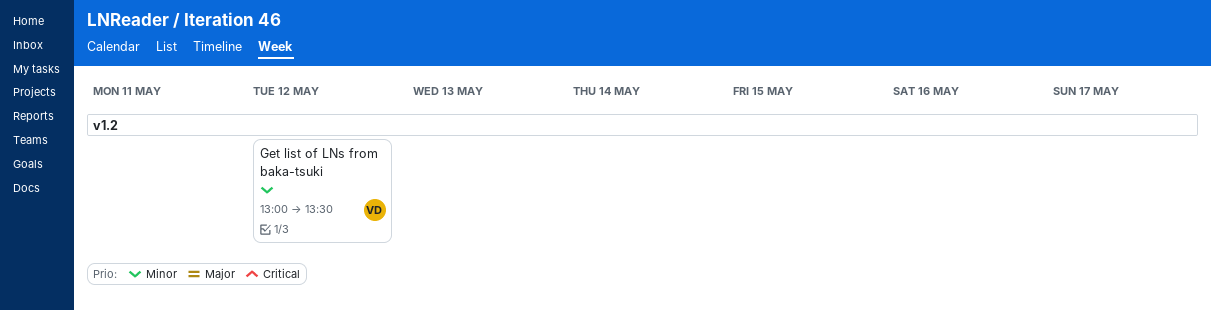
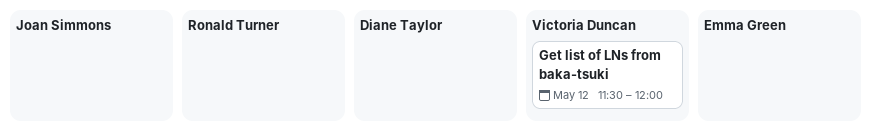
Get list of LNs from baka-tsuki, begins: 13:00 -> 11:30
Get list of LNs from baka-tsuki, ends: 13:30 -> 12:00

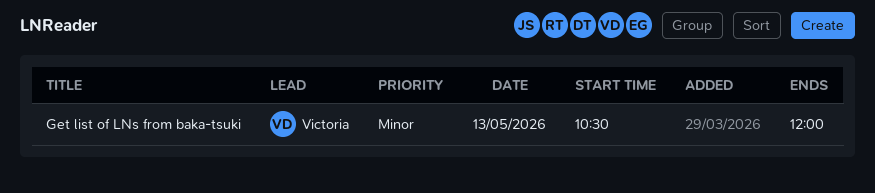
Get list of LNs from baka-tsuki, day: May 12 -> May 13
Get list of LNs from baka-tsuki, begins: 11:30 -> 10:30

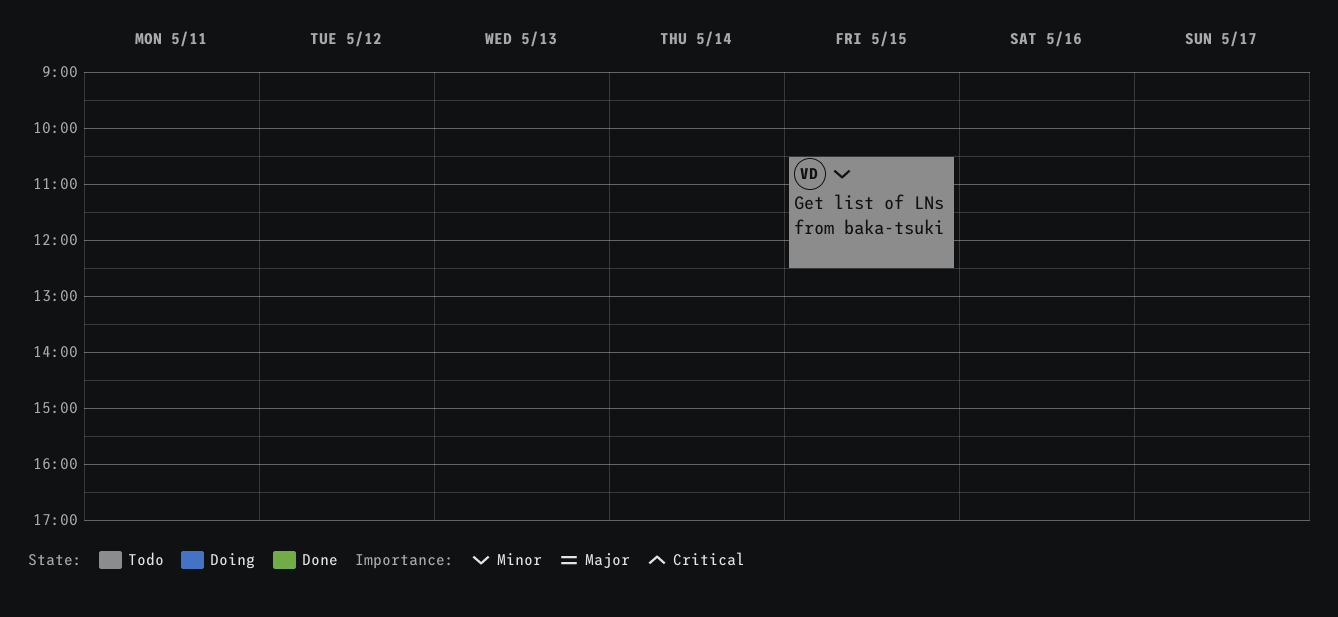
Get list of LNs from baka-tsuki, day: May 13 -> May 15
Get list of LNs from baka-tsuki, ends: 12:00 -> 12:30

